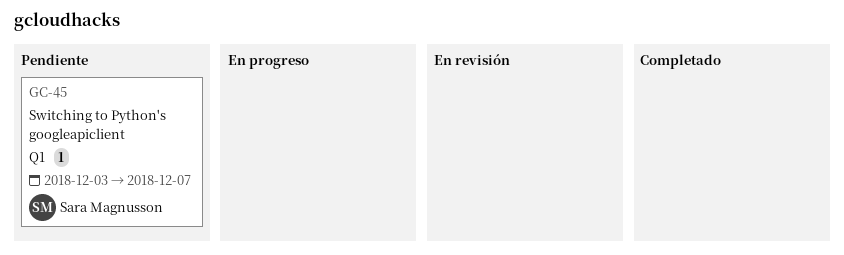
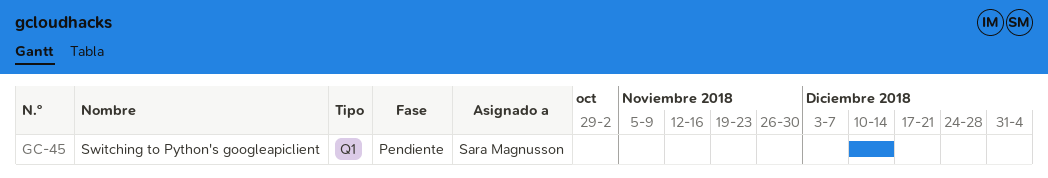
GC-45, start: Dec 3 -> Dec 10
GC-45, due: Dec 7 -> Dec 14

